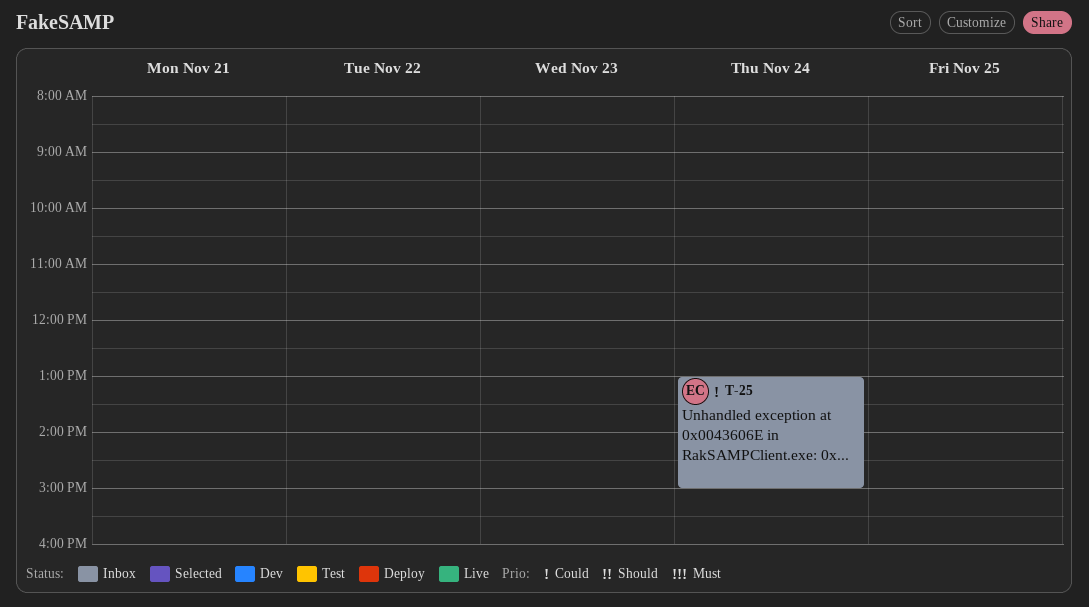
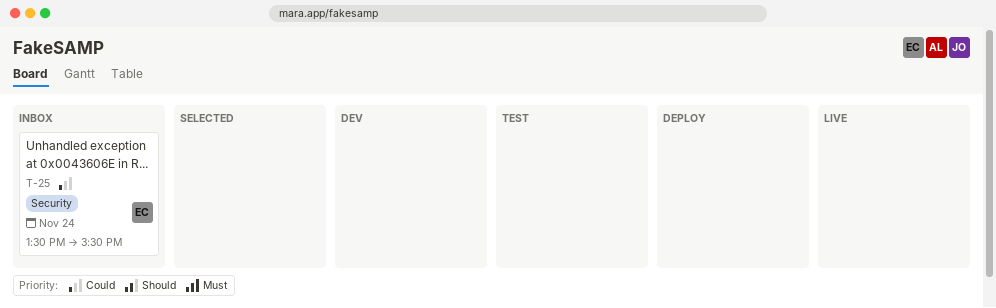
T-25, begins: 13:00 -> 13:30
T-25, ends: 15:00 -> 15:30

